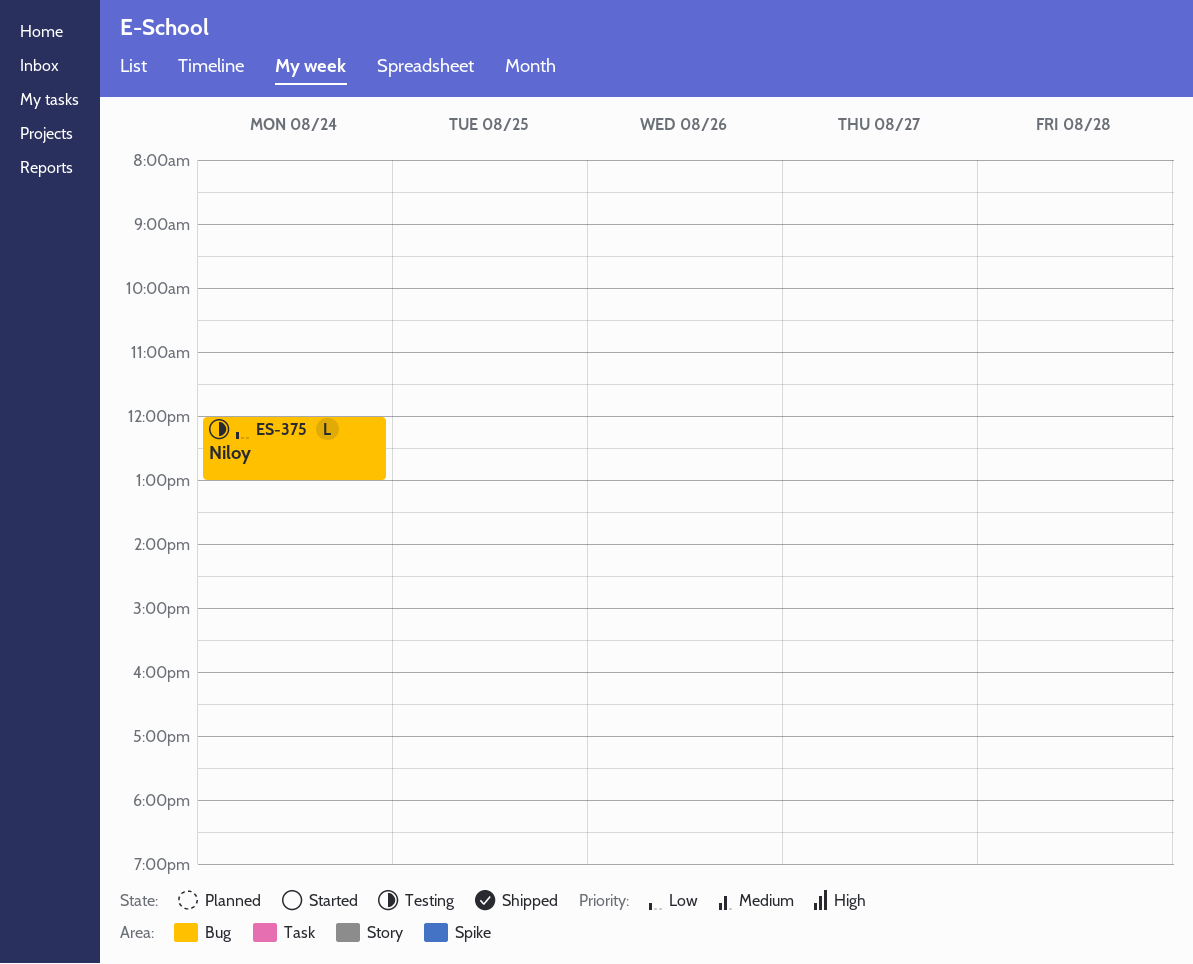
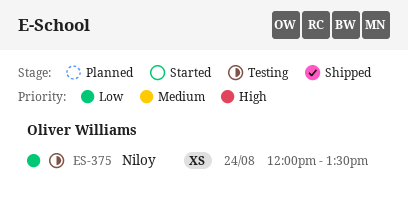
ES-375, estimate: L -> XS
ES-375, ends: 13:00 -> 13:30

